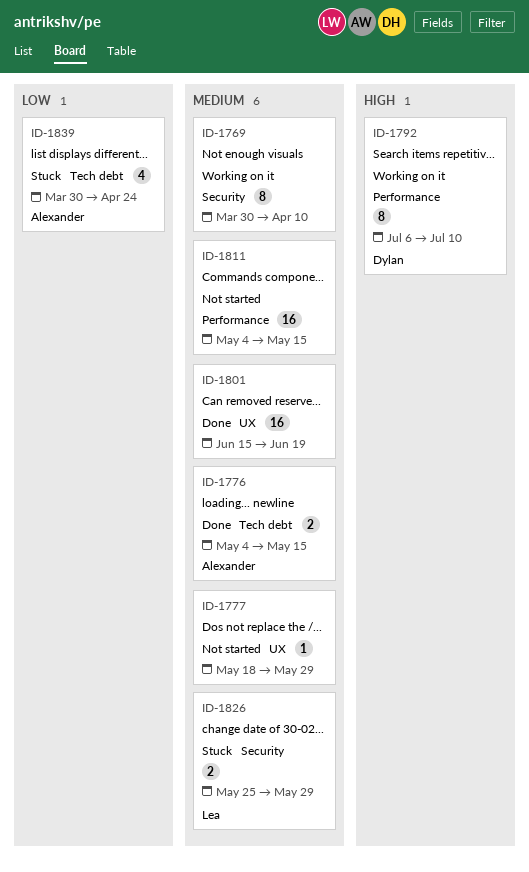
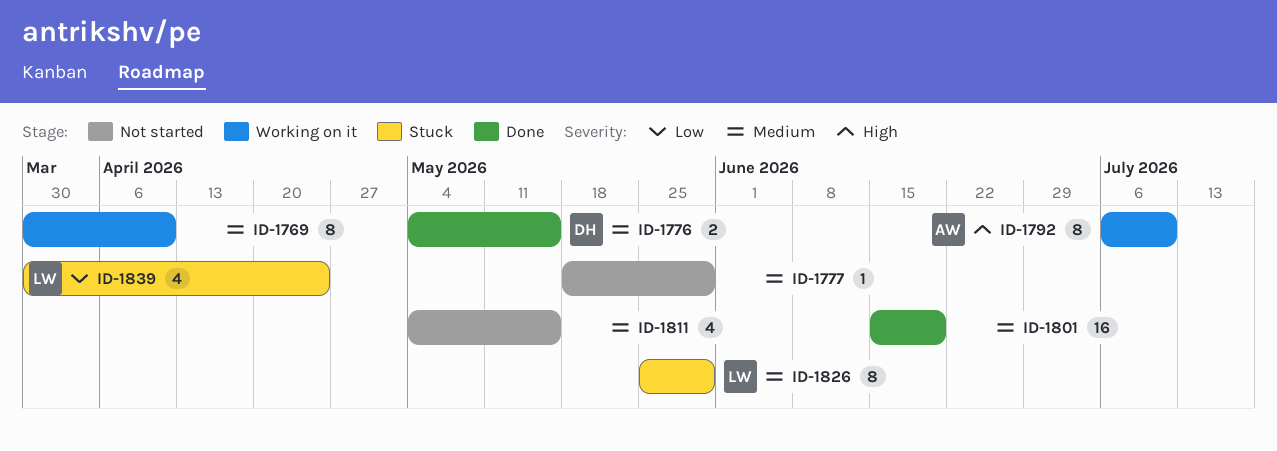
ID-1776, owner: Alexander -> Dylan
ID-1792, owner: Dylan -> Alexander
ID-1811, estimate: 16 -> 4
ID-1826, estimate: 2 -> 8
ID-1839, owner: Alexander -> Lea

